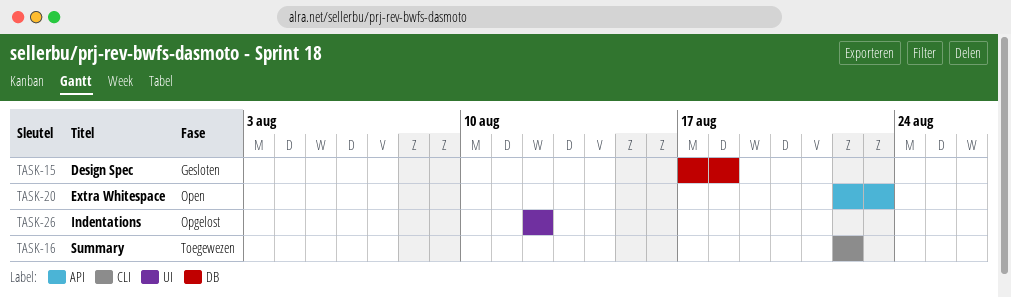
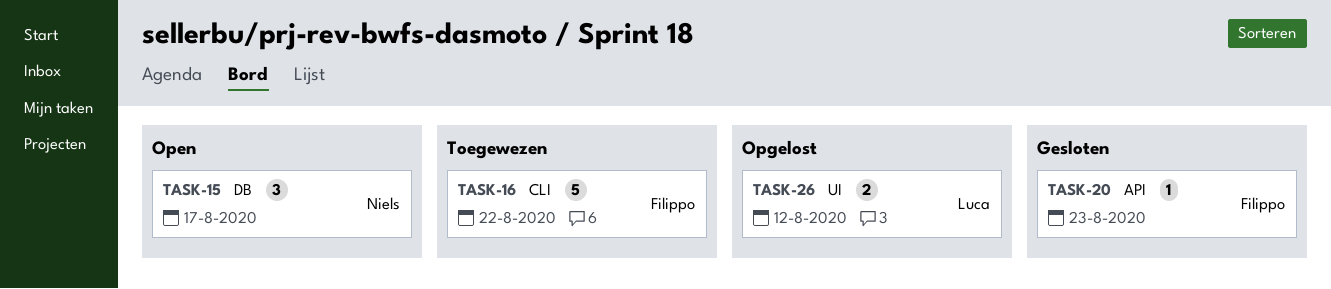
TASK-15, status: Gesloten -> Open
TASK-15, due: Aug 18 -> Aug 17
TASK-20, status: Open -> Gesloten

